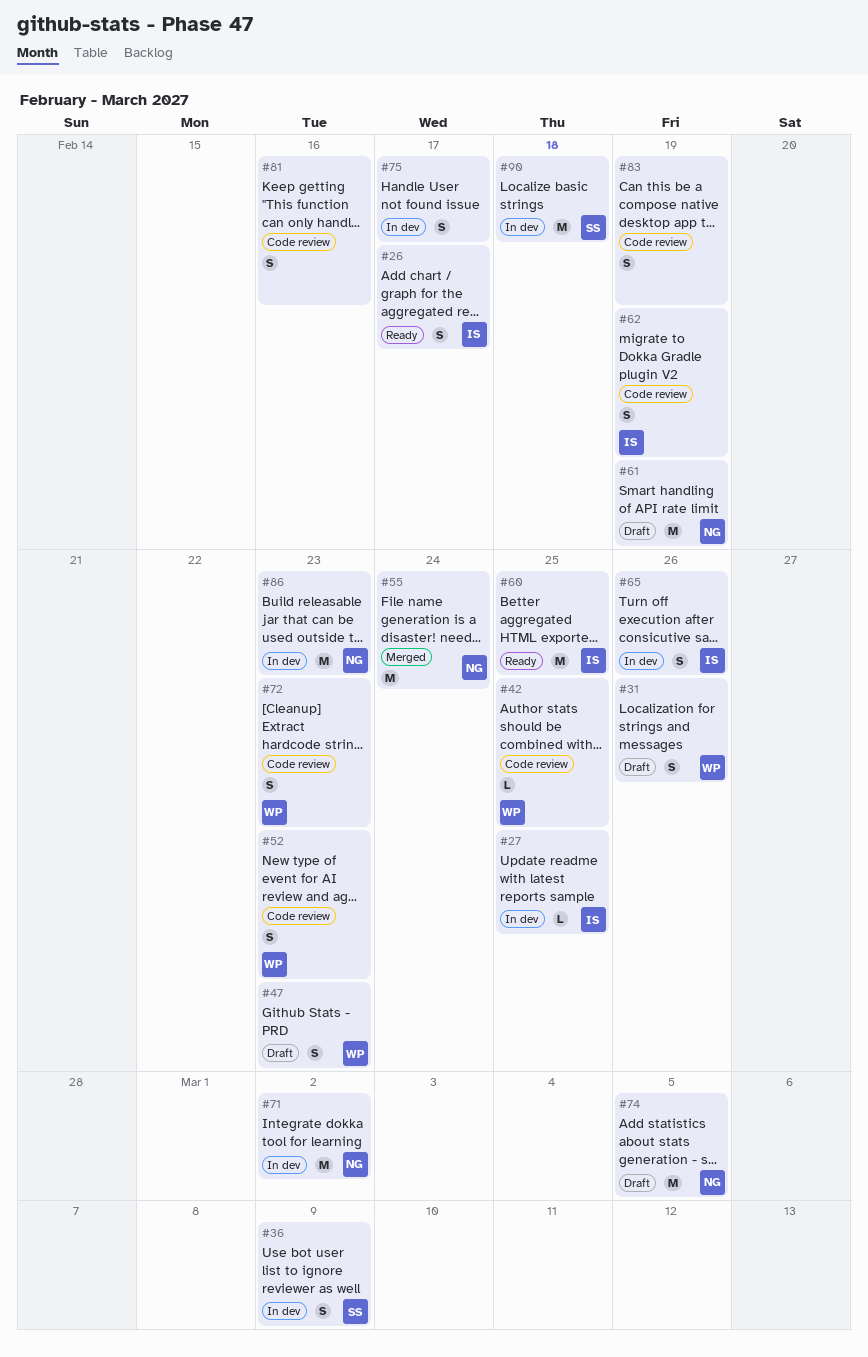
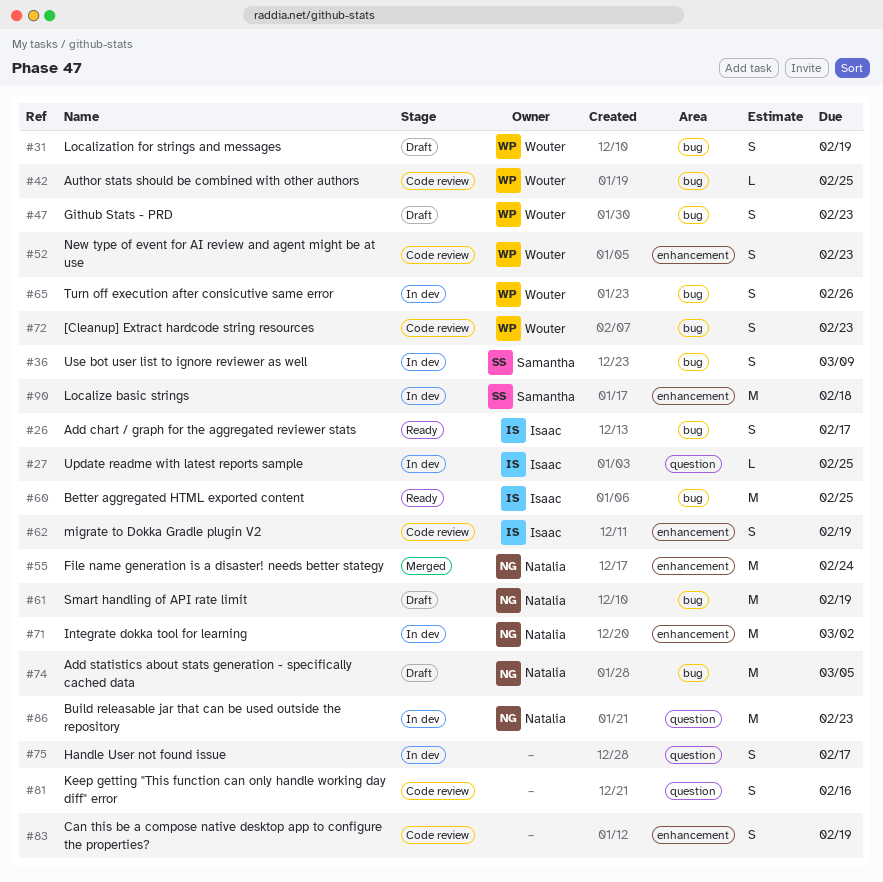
#31, due: Feb 26 -> Feb 19
#65, owner: Isaac -> Wouter

